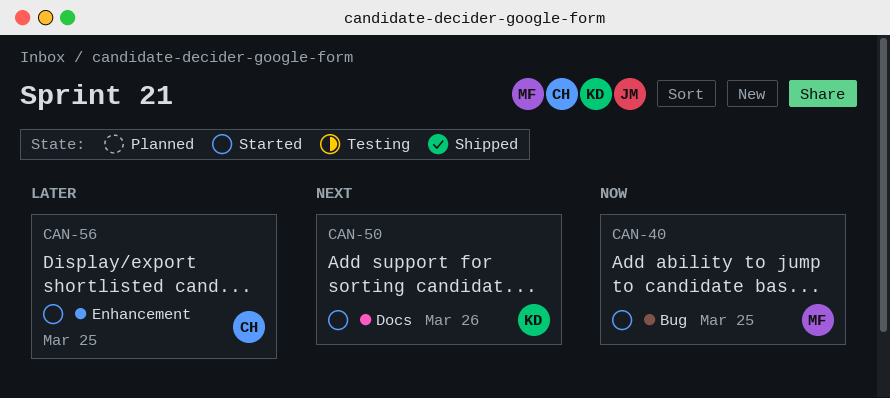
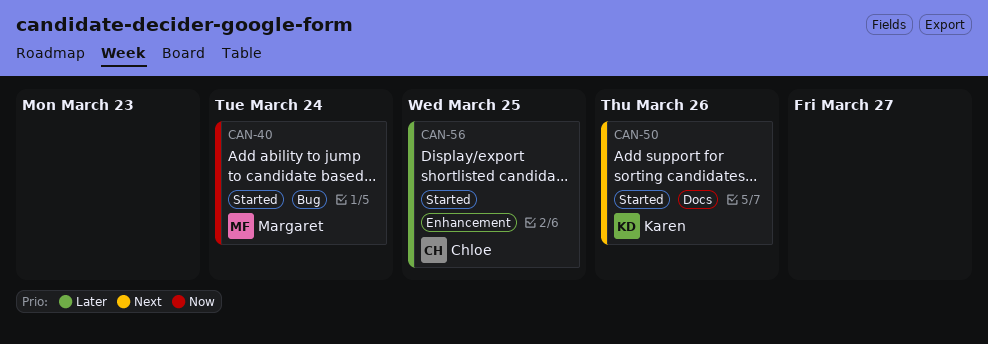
CAN-40, due: Mar 25 -> Mar 24

